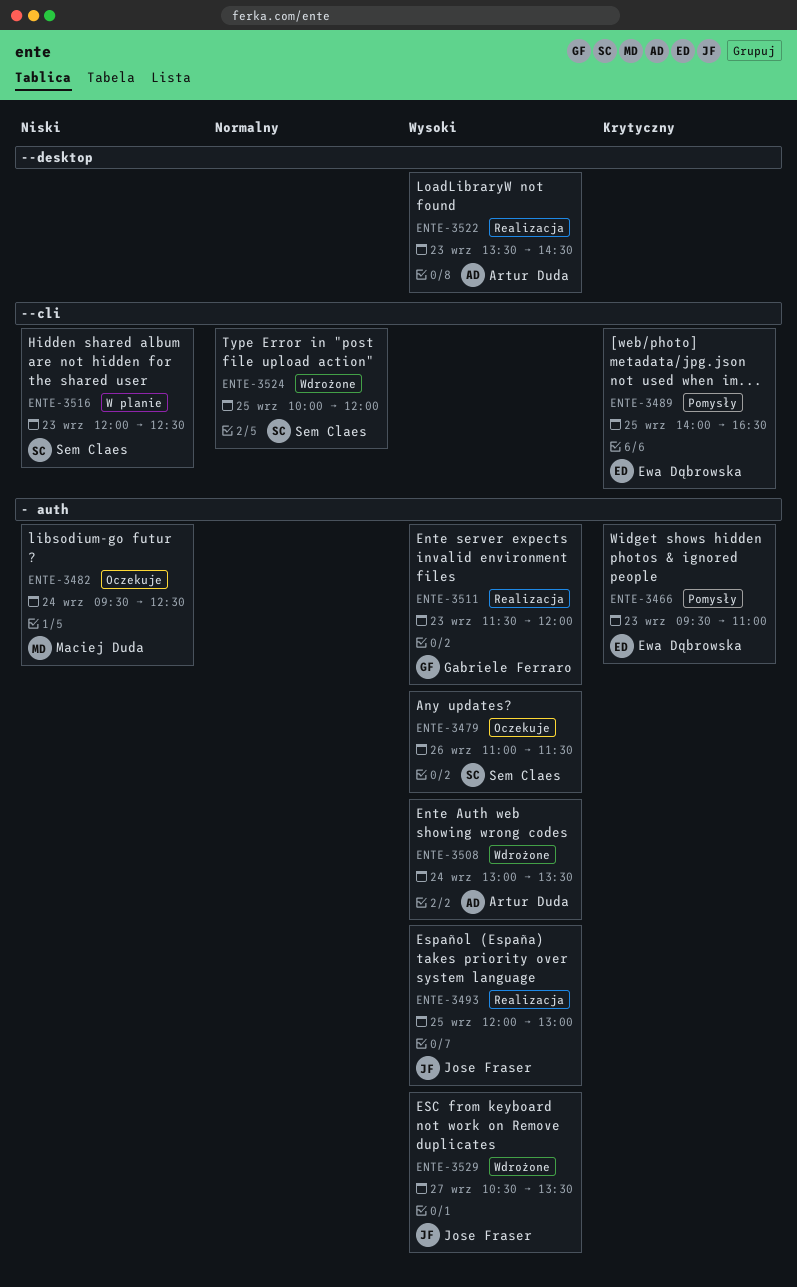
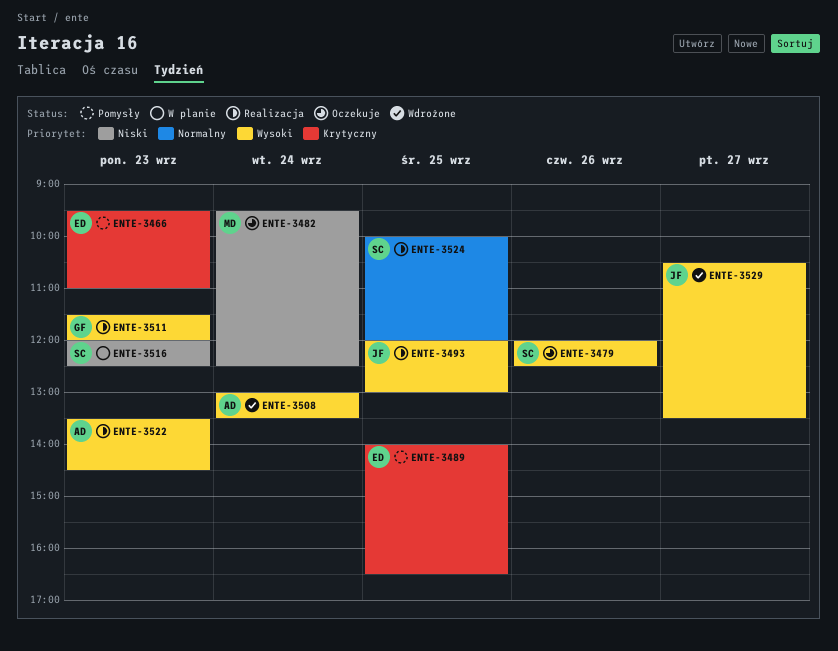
ENTE-3479, begins: 11:00 -> 12:00
ENTE-3479, ends: 11:30 -> 12:30
ENTE-3524, status: Wdrożone -> Realizacja

